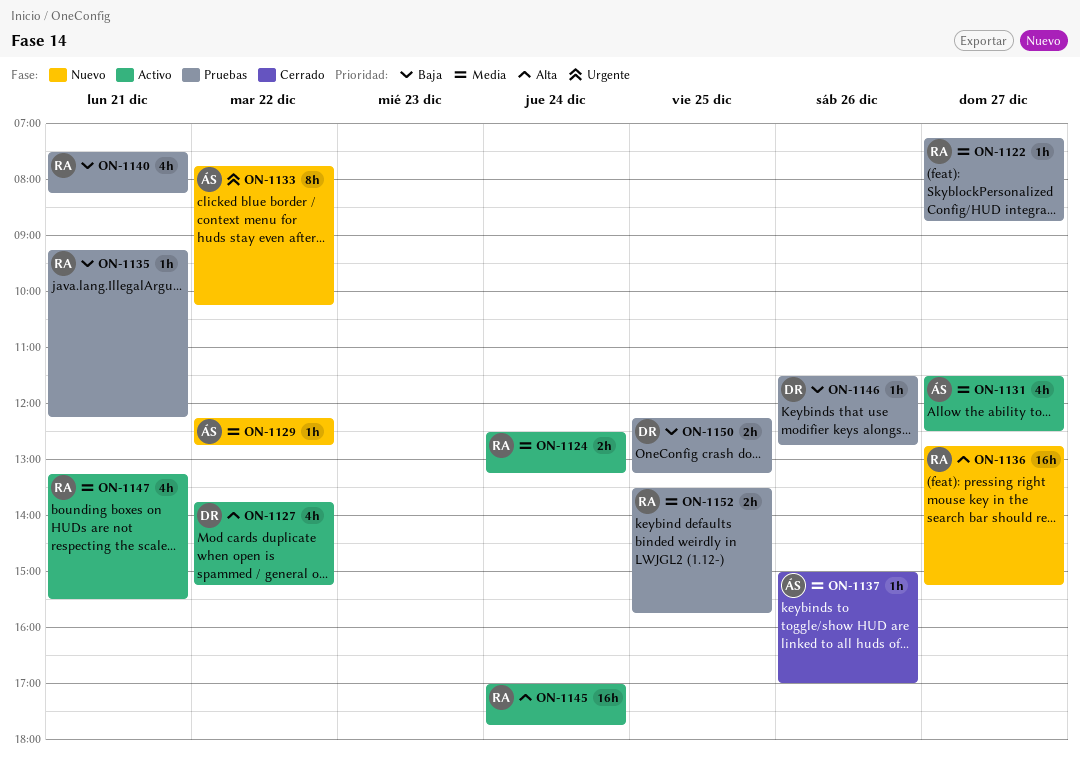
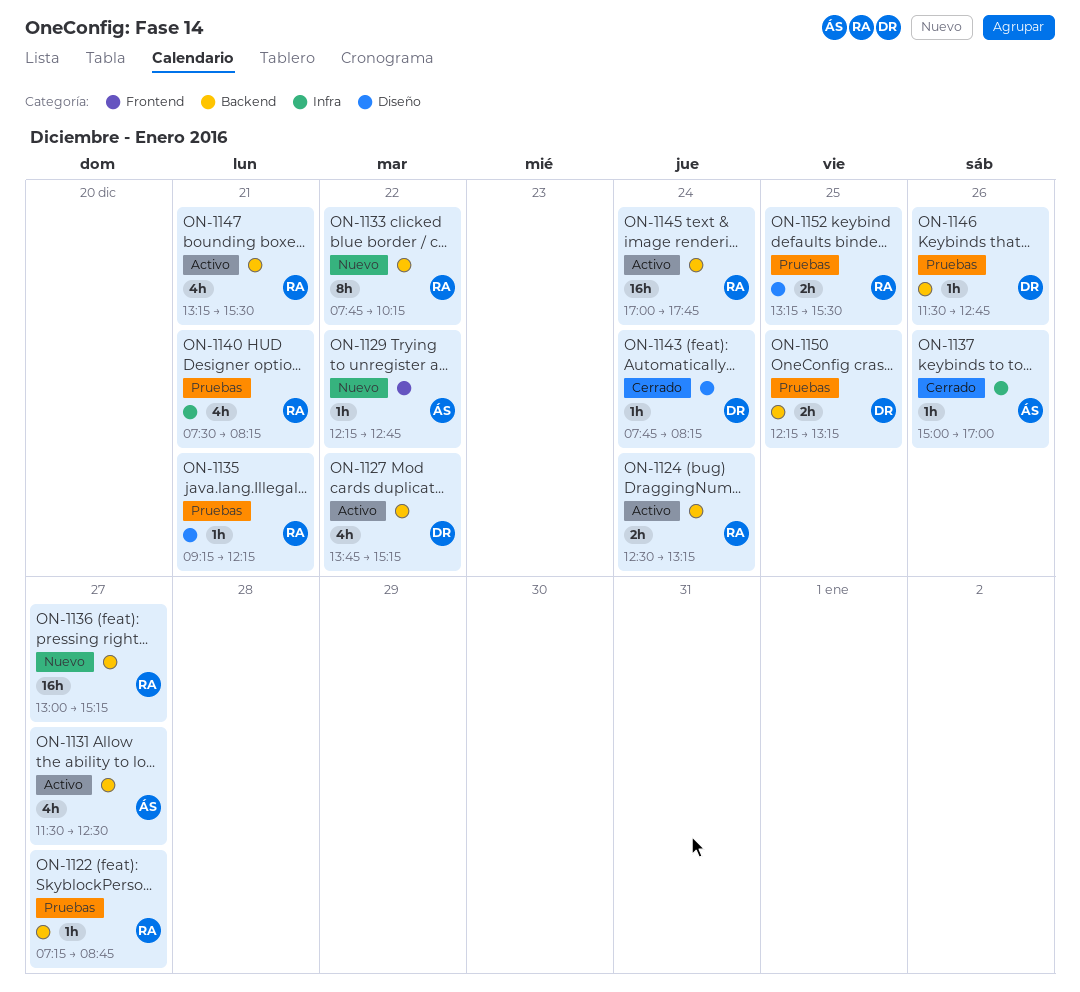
ON-1133, owner: ÁS -> RA
ON-1136, begins: 12:45 -> 13:00
ON-1143: none -> present
ON-1152, begins: 13:30 -> 13:15
ON-1152, ends: 15:45 -> 15:30

